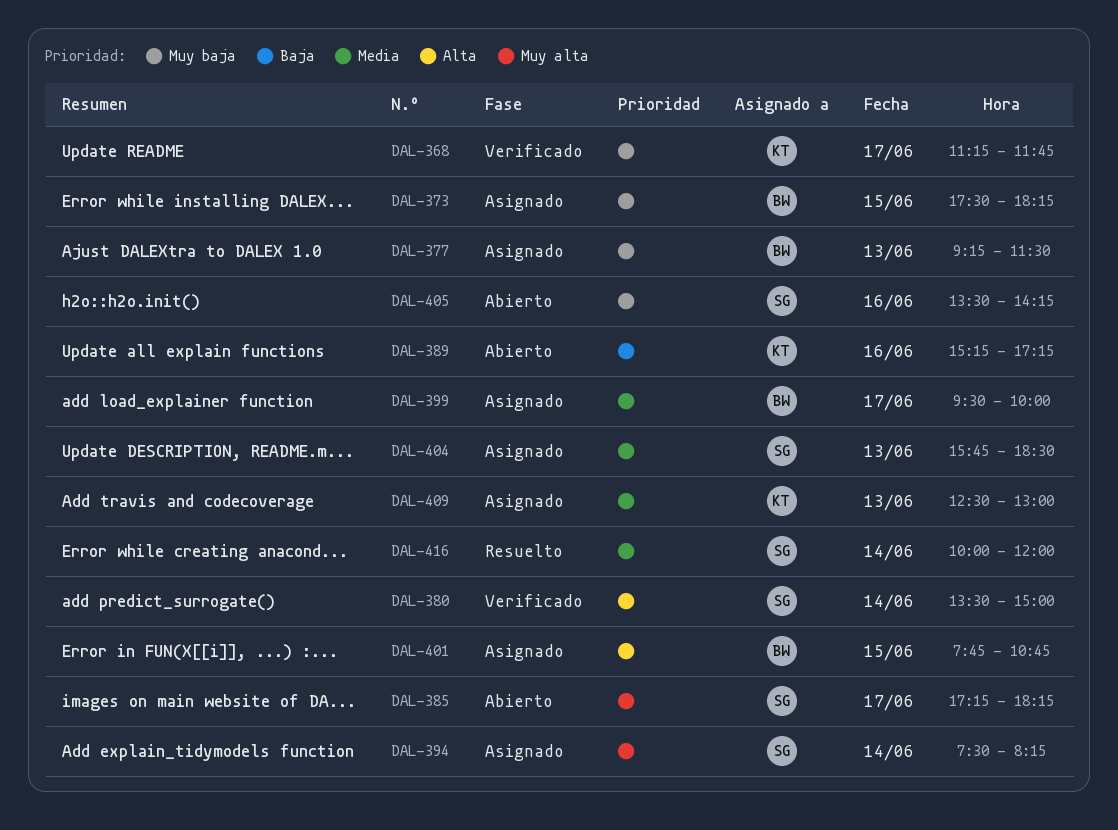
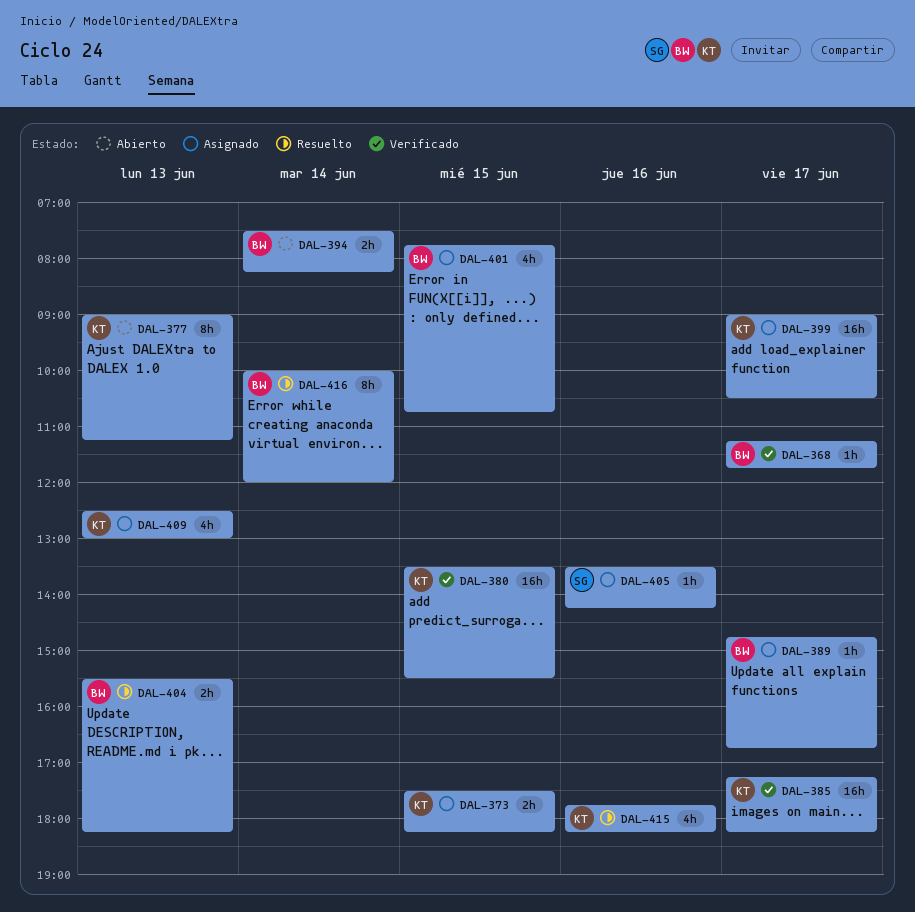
DAL-368, owner: KT -> BW
DAL-373, owner: BW -> KT
DAL-377, status: Asignado -> Abierto
DAL-377, owner: BW -> KT
DAL-377, begins: 09:15 -> 09:00
DAL-377, ends: 11:30 -> 11:15
DAL-380, owner: SG -> KT
DAL-380, day: Jun 14 -> Jun 15
DAL-380, ends: 15:00 -> 15:30
DAL-385, status: Abierto -> Verificado
DAL-385, owner: SG -> KT
DAL-389, status: Abierto -> Asignado
DAL-389, owner: KT -> BW
DAL-389, day: Jun 16 -> Jun 17
DAL-389, begins: 15:15 -> 14:45
DAL-389, ends: 17:15 -> 16:45
DAL-394, status: Asignado -> Abierto
DAL-394, owner: SG -> BW
DAL-399, owner: BW -> KT
DAL-399, begins: 09:30 -> 09:00
DAL-399, ends: 10:00 -> 10:30
DAL-404, status: Asignado -> Resuelto
DAL-404, owner: SG -> BW
DAL-404, begins: 15:45 -> 15:30
DAL-404, ends: 18:30 -> 18:15
DAL-405, status: Abierto -> Asignado
DAL-415: none -> present
DAL-416, owner: SG -> BW

